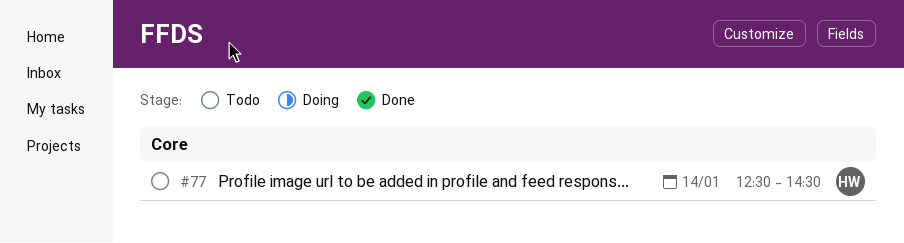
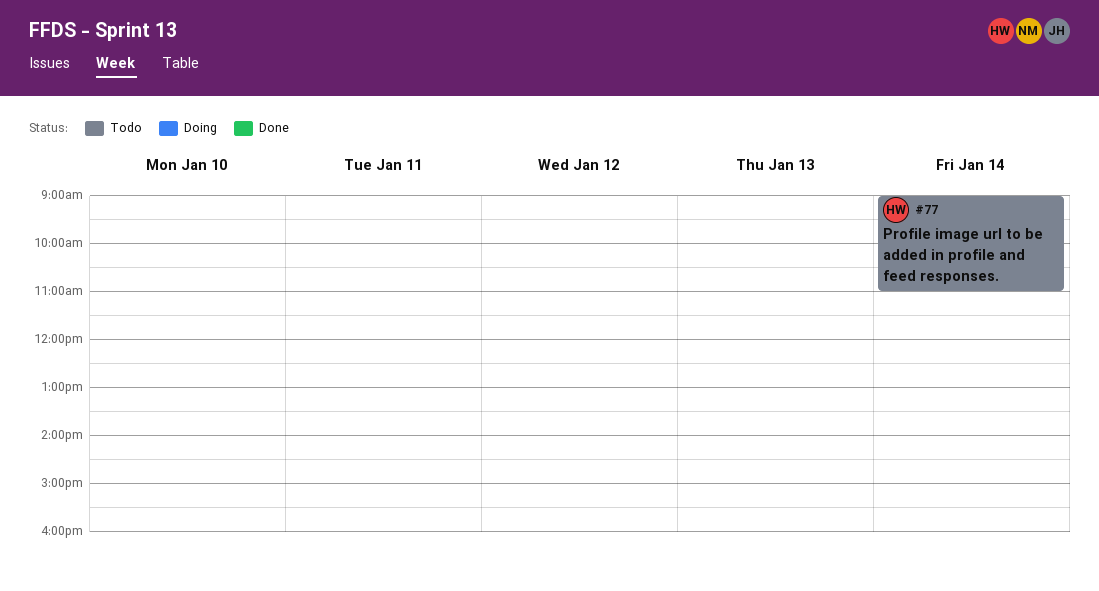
#77, begins: 12:30 -> 09:00
#77, ends: 14:30 -> 11:00

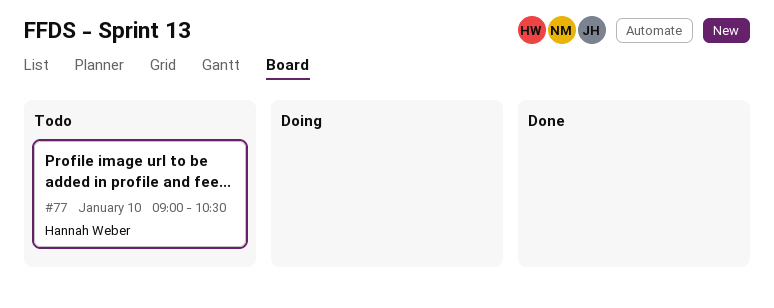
#77, day: Jan 14 -> Jan 10
#77, ends: 11:00 -> 10:30

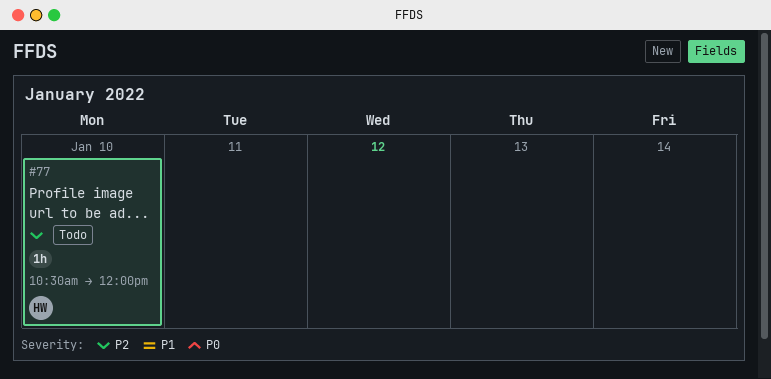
#77, begins: 09:00 -> 10:30
#77, ends: 10:30 -> 12:00

